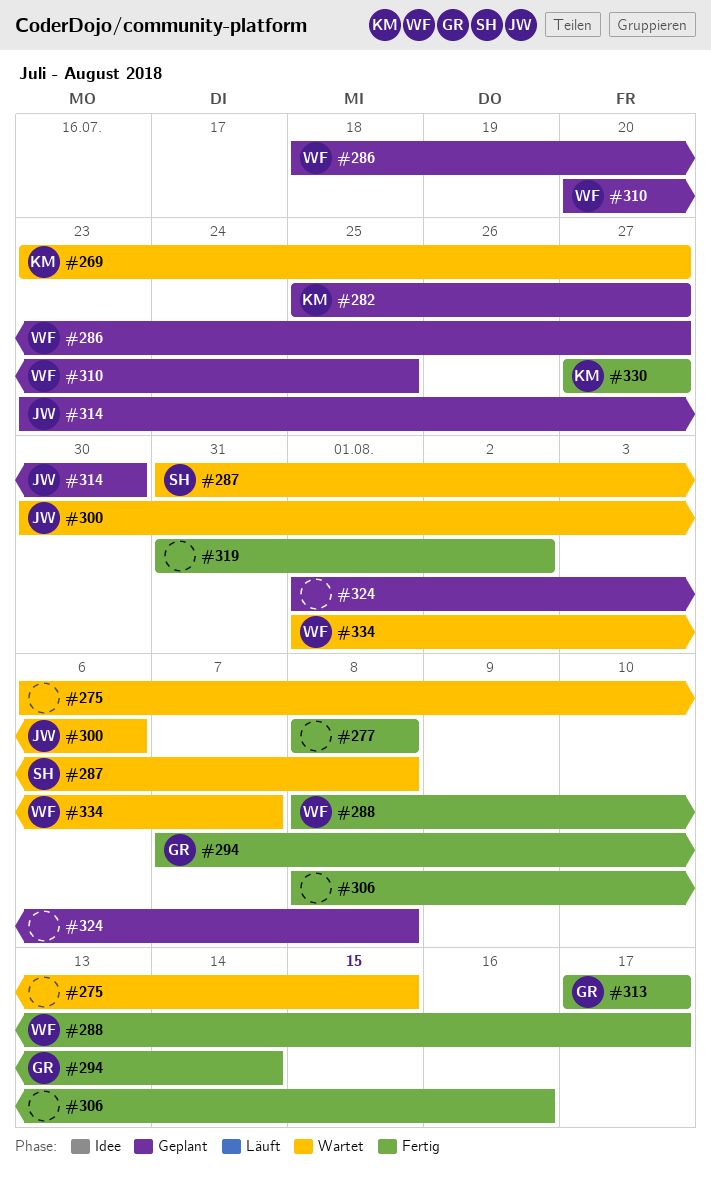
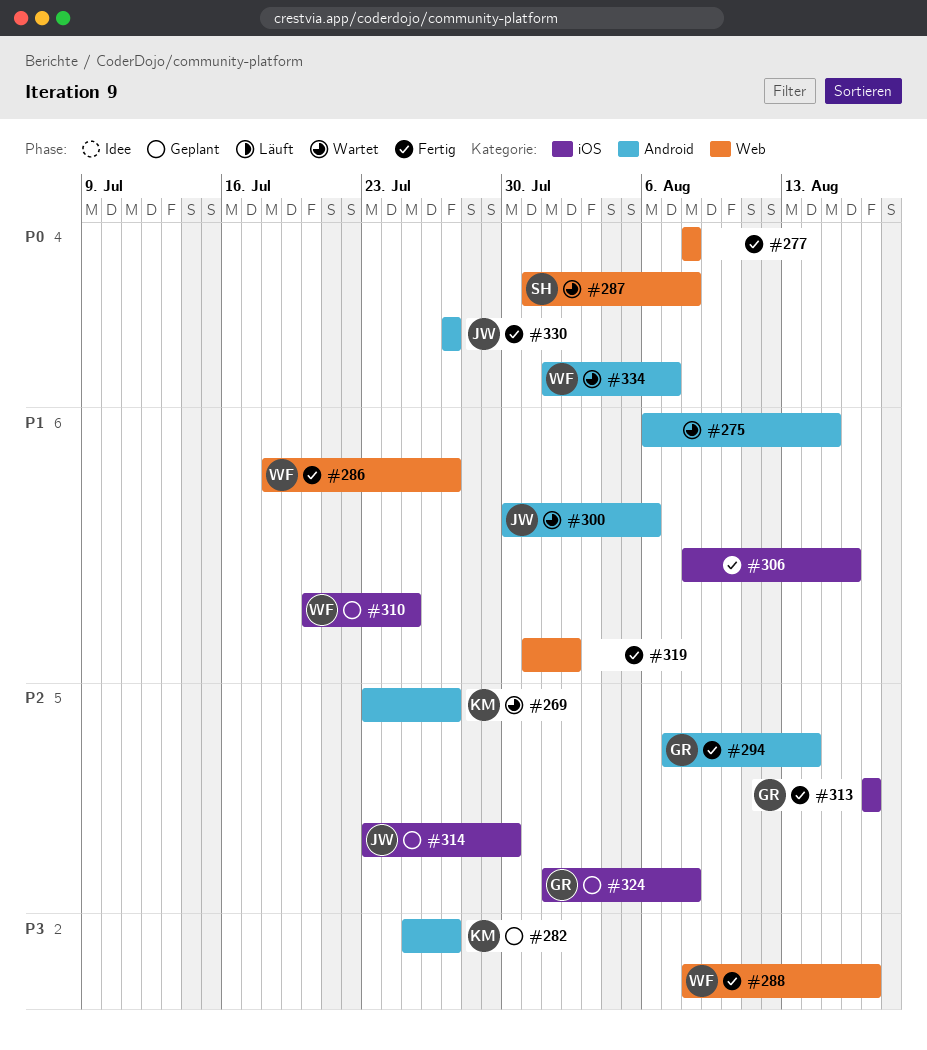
#286, status: Geplant -> Fertig
#324, owner: none -> GR
#330, owner: KM -> JW

